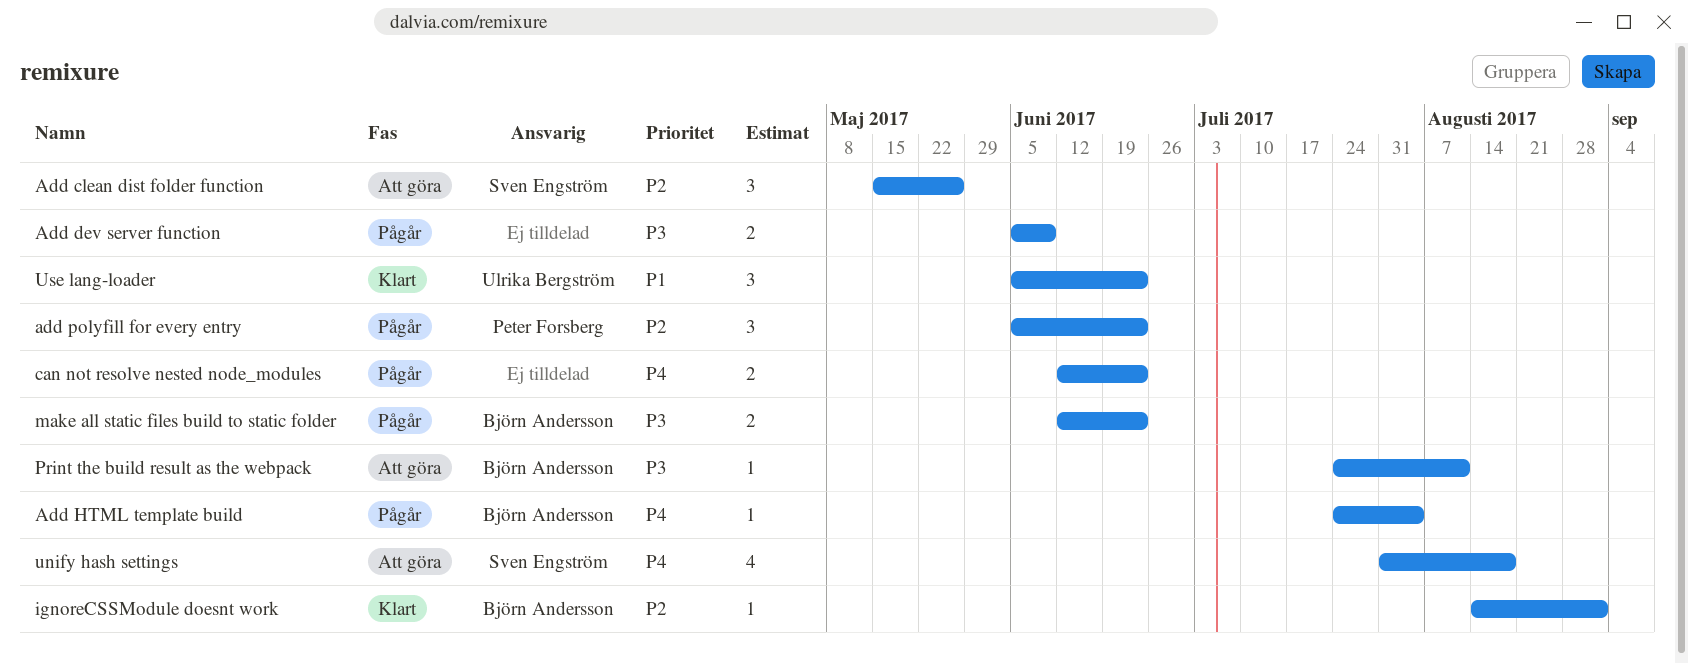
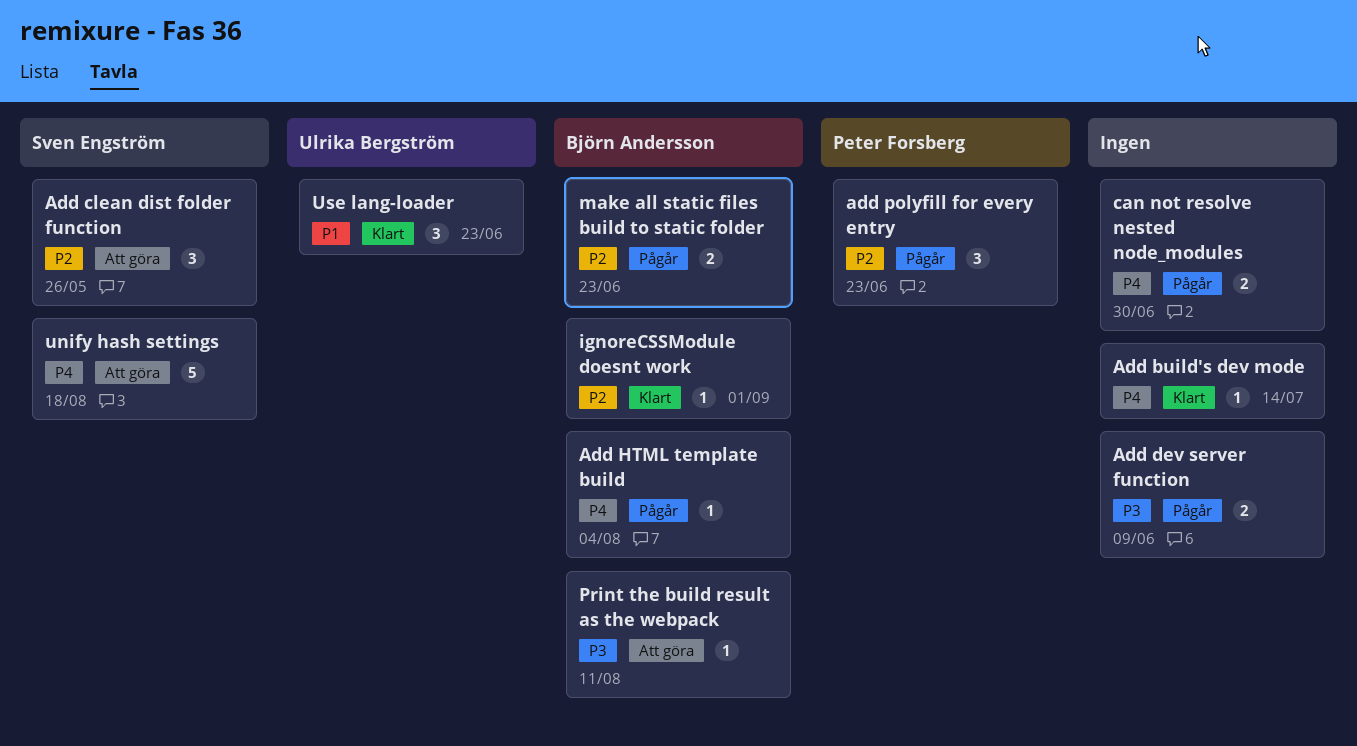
Add build's dev mode: none -> present
can not resolve nested node_modules, due: Jun 23 -> Jun 30
make all static files build to static folder, priority: P3 -> P2
unify hash settings, estimate: 4 -> 5

